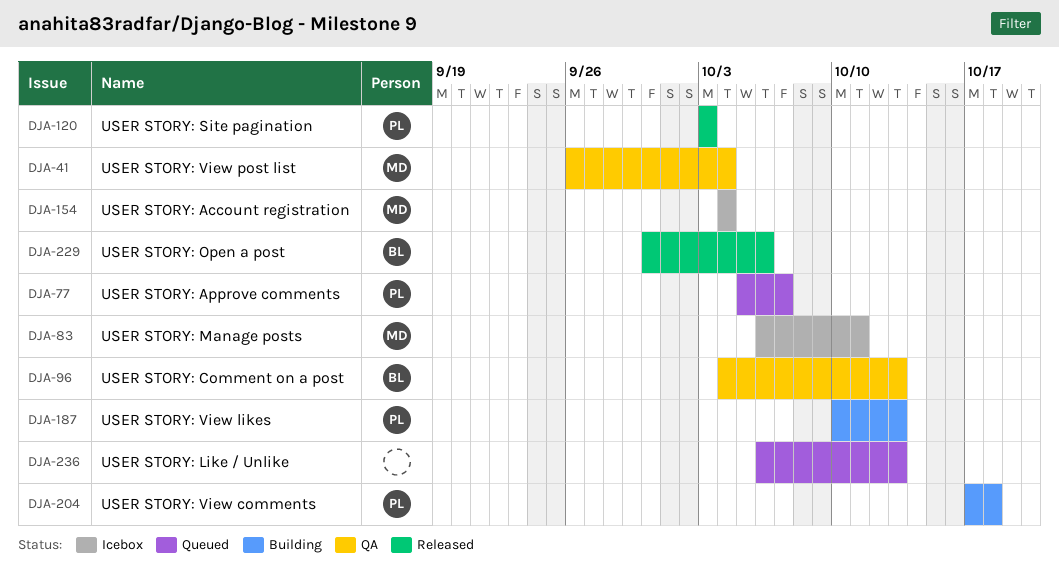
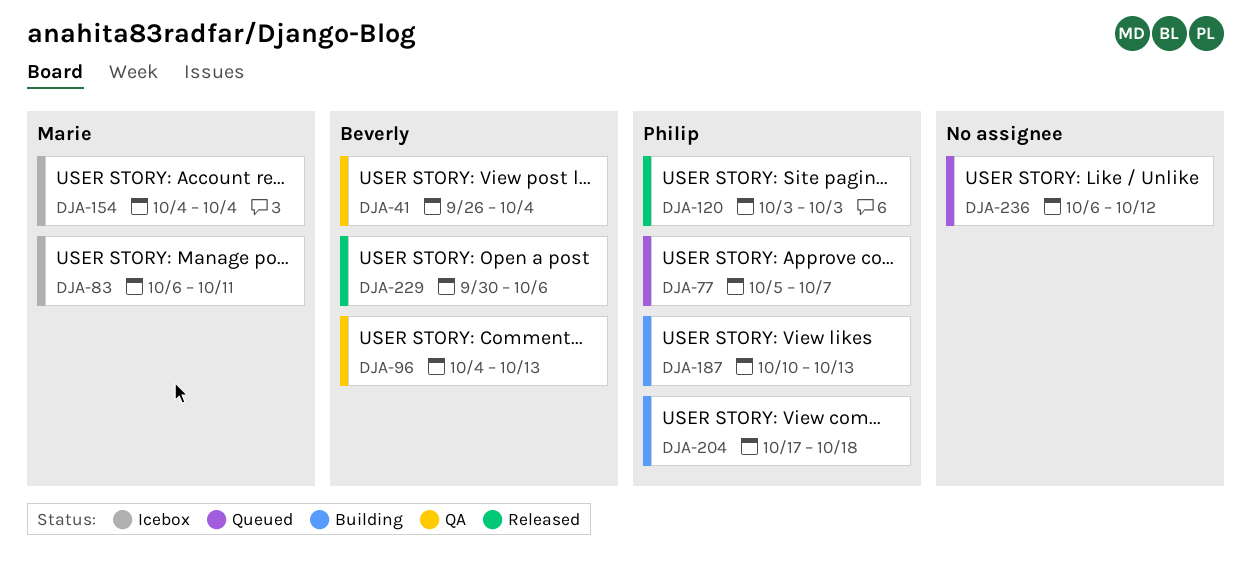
DJA-41, owner: Marie -> Beverly
DJA-236, due: Oct 13 -> Oct 12

